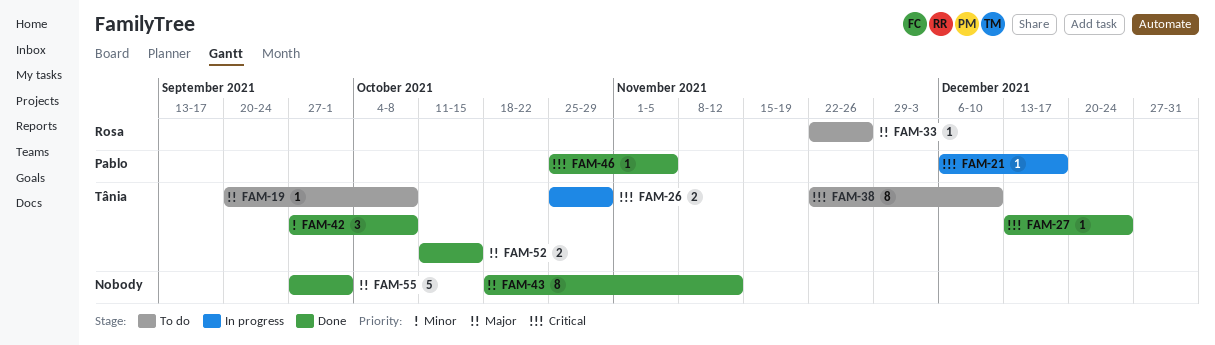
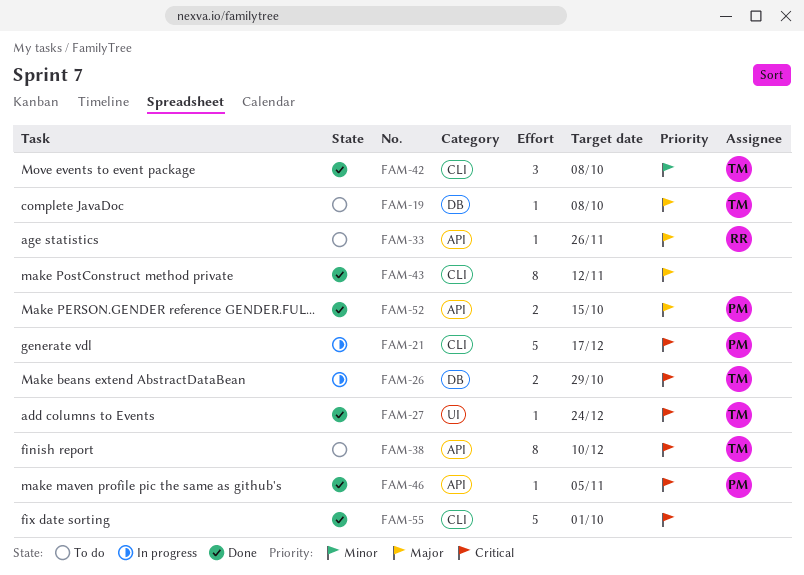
FAM-21, estimate: 1 -> 5
FAM-52, owner: Tânia -> Pablo
FAM-55, priority: Major -> Critical

